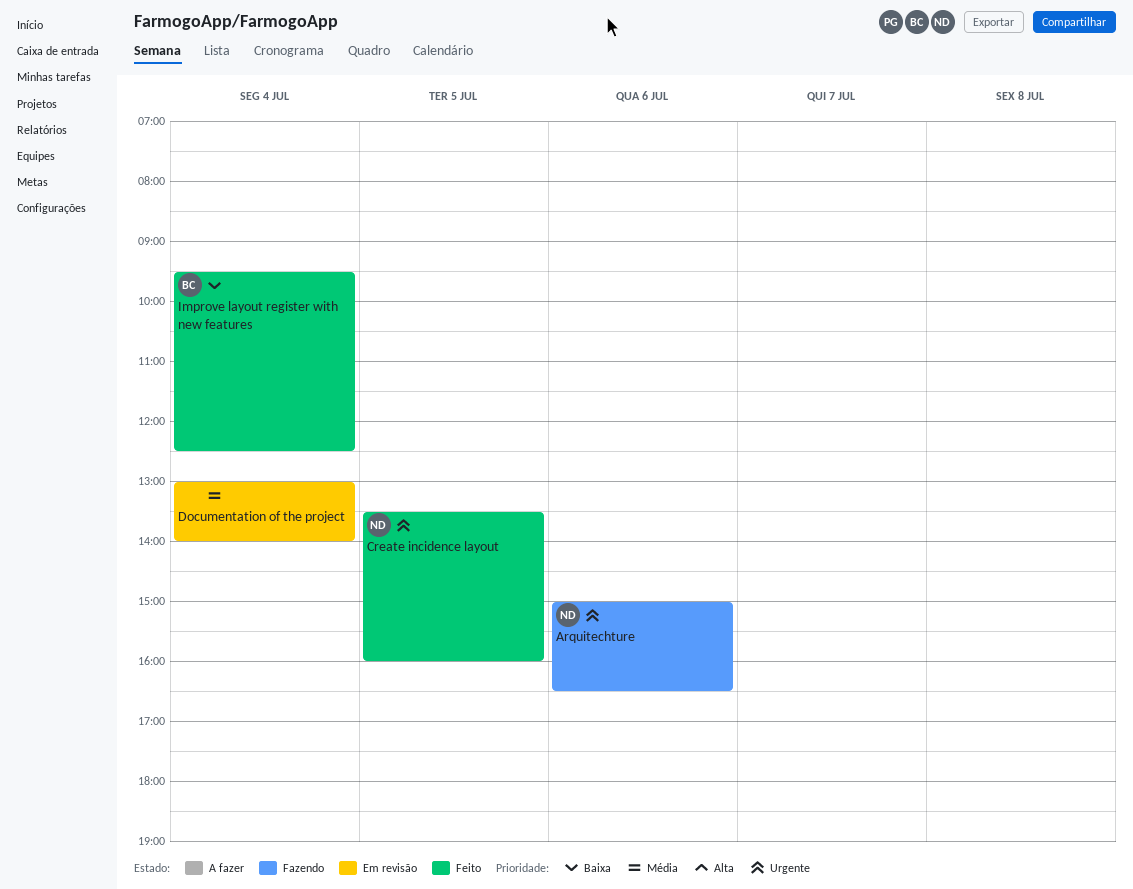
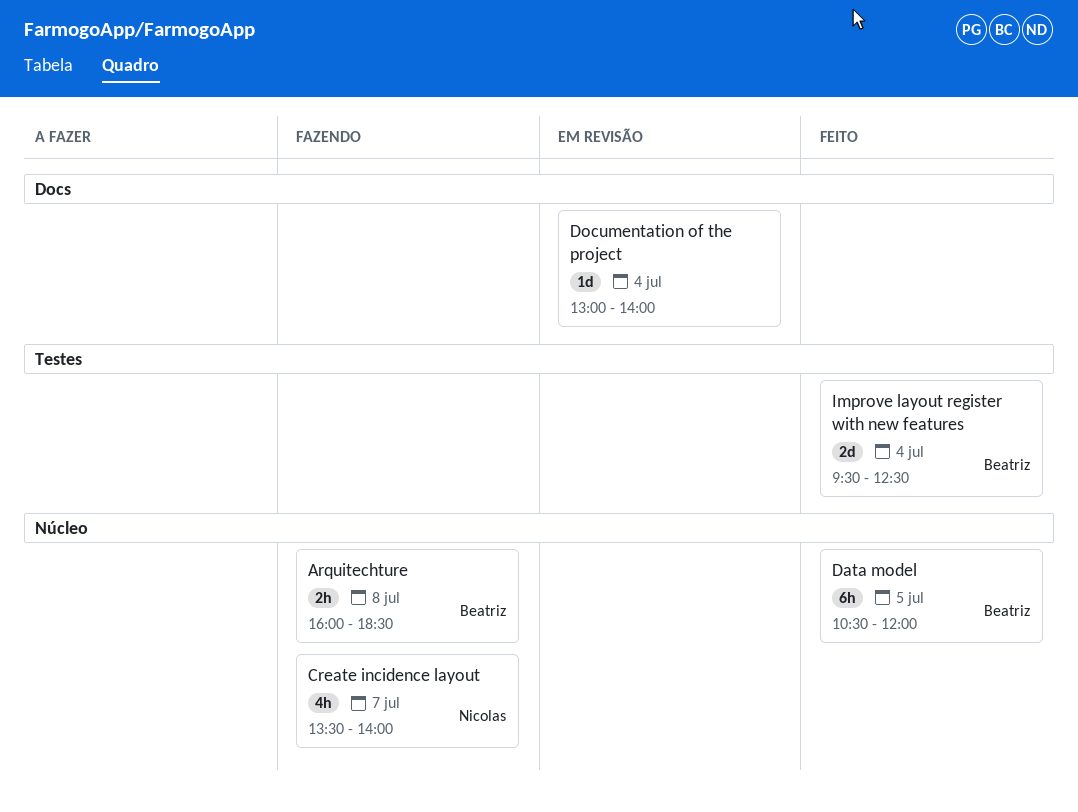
Arquitechture, owner: Nicolas -> Beatriz
Arquitechture, day: Jul 6 -> Jul 8
Arquitechture, begins: 15:00 -> 16:00
Arquitechture, ends: 16:30 -> 18:30
Create incidence layout, status: Feito -> Fazendo
Create incidence layout, day: Jul 5 -> Jul 7
Create incidence layout, ends: 16:00 -> 14:00
Data model: none -> present

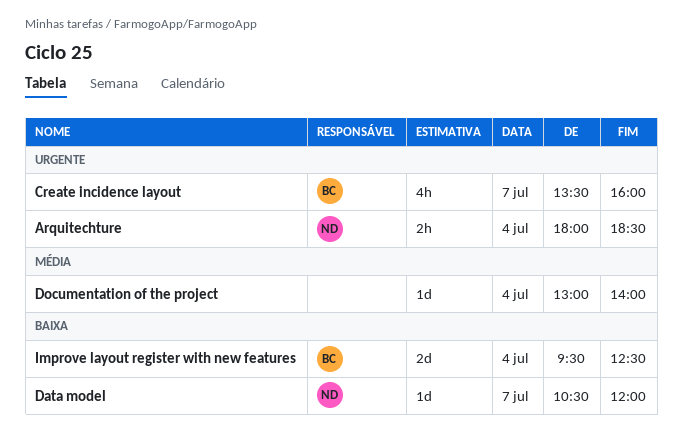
Arquitechture, owner: Beatriz -> Nicolas
Arquitechture, day: Jul 8 -> Jul 4
Arquitechture, begins: 16:00 -> 18:00
Create incidence layout, owner: Nicolas -> Beatriz
Create incidence layout, ends: 14:00 -> 16:00
Data model, owner: Beatriz -> Nicolas
Data model, estimate: 6h -> 1d
Data model, day: Jul 5 -> Jul 7

